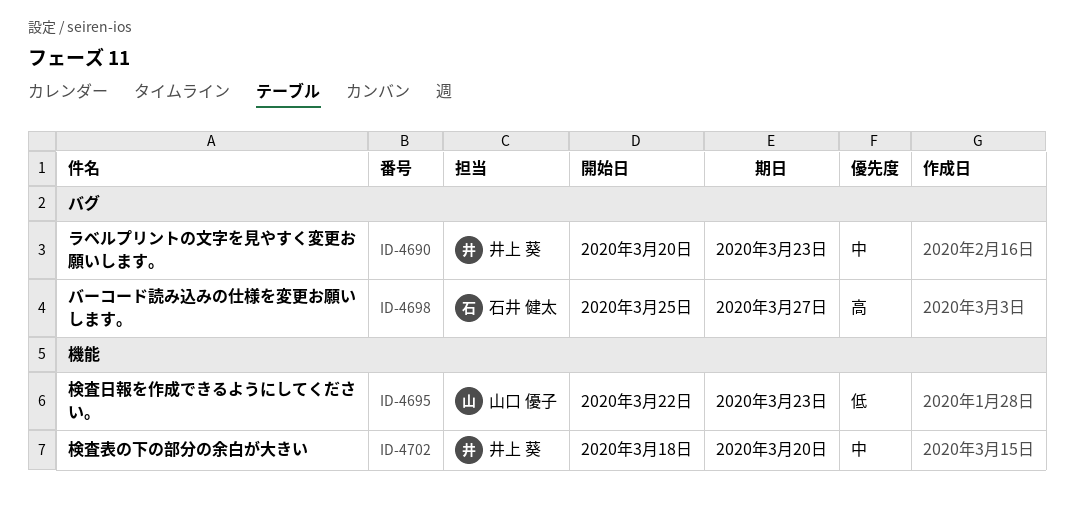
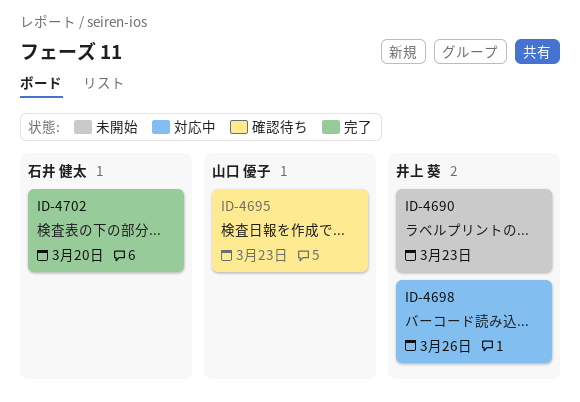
ID-4698, owner: 石井 健太 -> 井上 葵
ID-4698, due: Mar 27 -> Mar 26
ID-4702, owner: 井上 葵 -> 石井 健太

